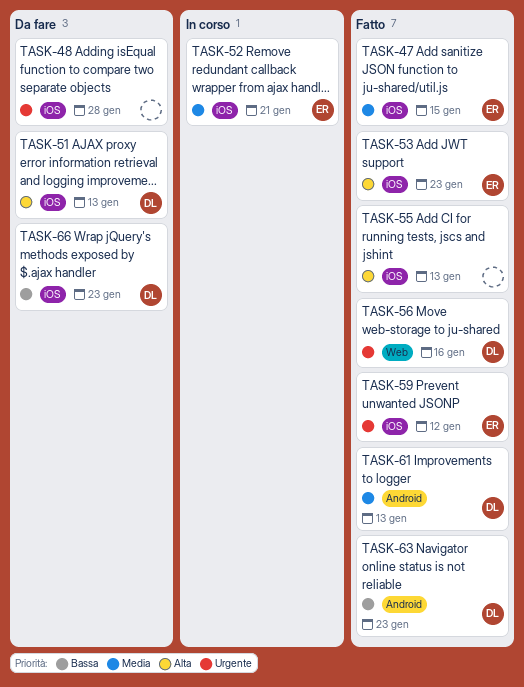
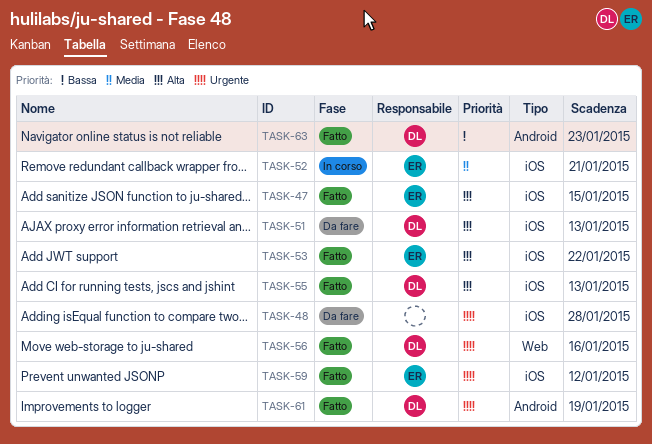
TASK-47, priority: Media -> Alta
TASK-53, due: Jan 23 -> Jan 22
TASK-55, owner: none -> DL
TASK-61, priority: Media -> Urgente
TASK-61, due: Jan 13 -> Jan 19
TASK-66: present -> none

